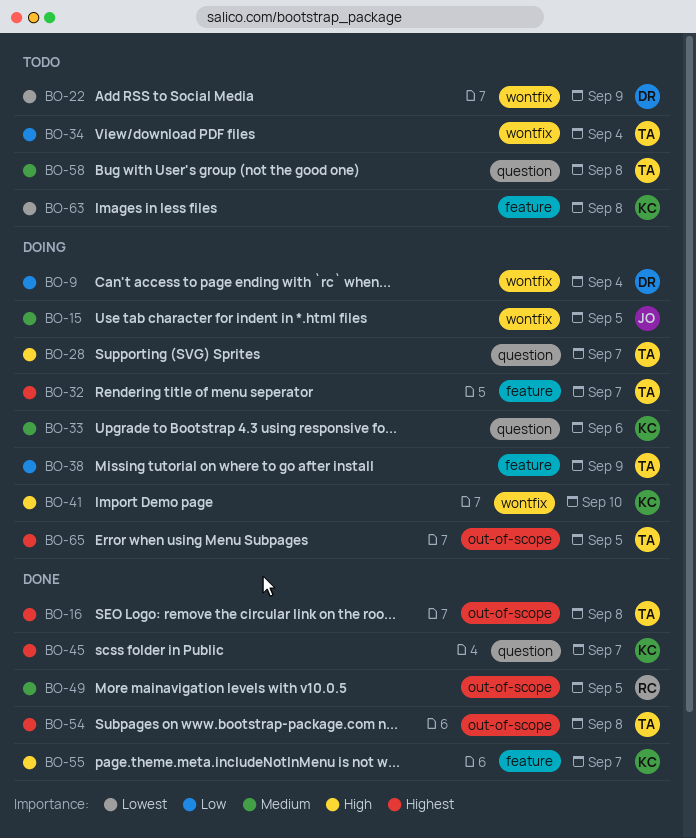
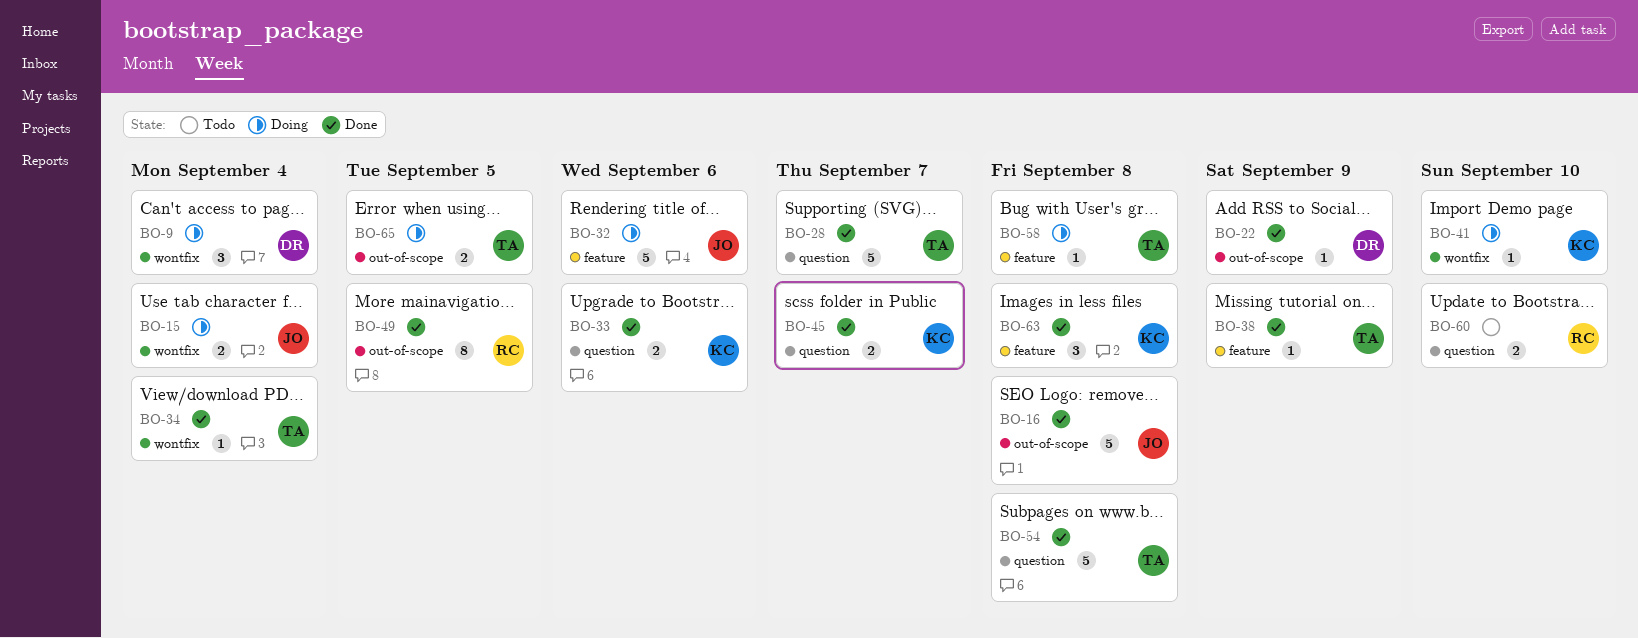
BO-15, due: Sep 5 -> Sep 4
BO-16, owner: TA -> JO
BO-22, status: Todo -> Done
BO-22, label: wontfix -> out-of-scope
BO-28, status: Doing -> Done
BO-32, owner: TA -> JO
BO-32, due: Sep 7 -> Sep 6
BO-33, status: Doing -> Done
BO-34, status: Todo -> Done
BO-38, status: Doing -> Done
BO-54, label: out-of-scope -> question
BO-55: present -> none
BO-58, status: Todo -> Doing
BO-58, label: question -> feature
BO-60: none -> present
BO-63, status: Todo -> Done

